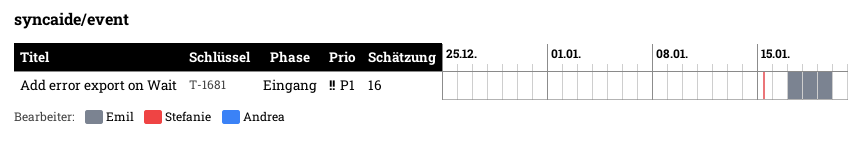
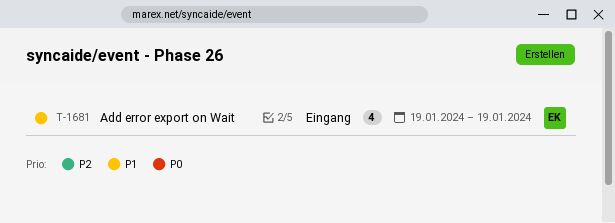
T-1681, estimate: 16 -> 4
T-1681, start: Jan 17 -> Jan 19

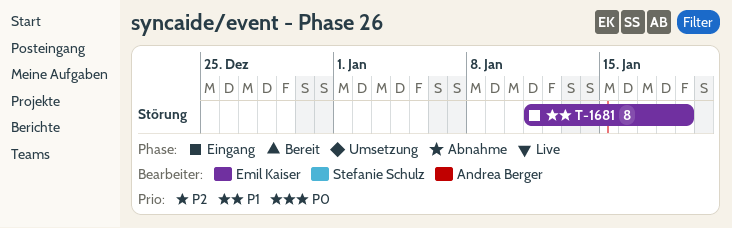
T-1681, estimate: 4 -> 8
T-1681, start: Jan 19 -> Jan 11

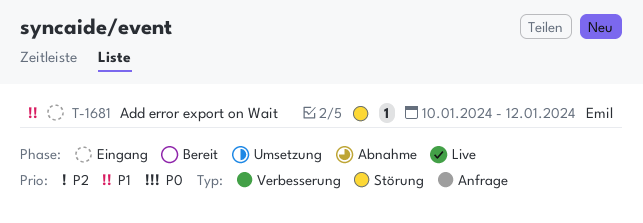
T-1681, estimate: 8 -> 1
T-1681, start: Jan 11 -> Jan 10
T-1681, due: Jan 19 -> Jan 12

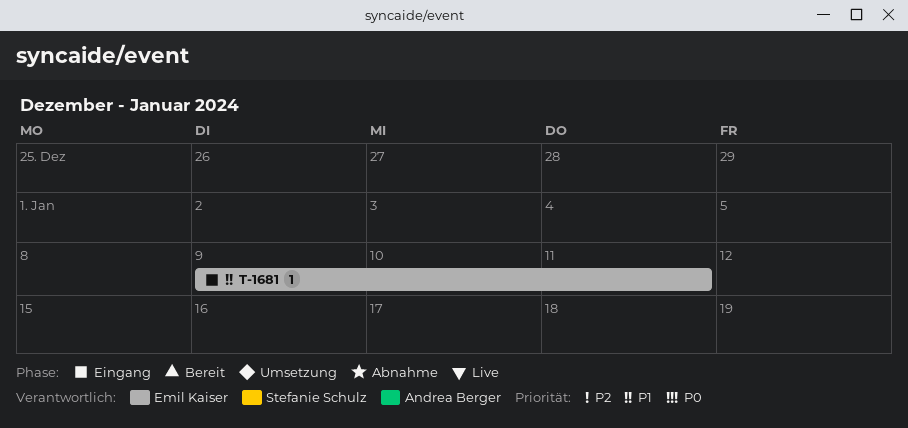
T-1681, start: Jan 10 -> Jan 9
T-1681, due: Jan 12 -> Jan 11

